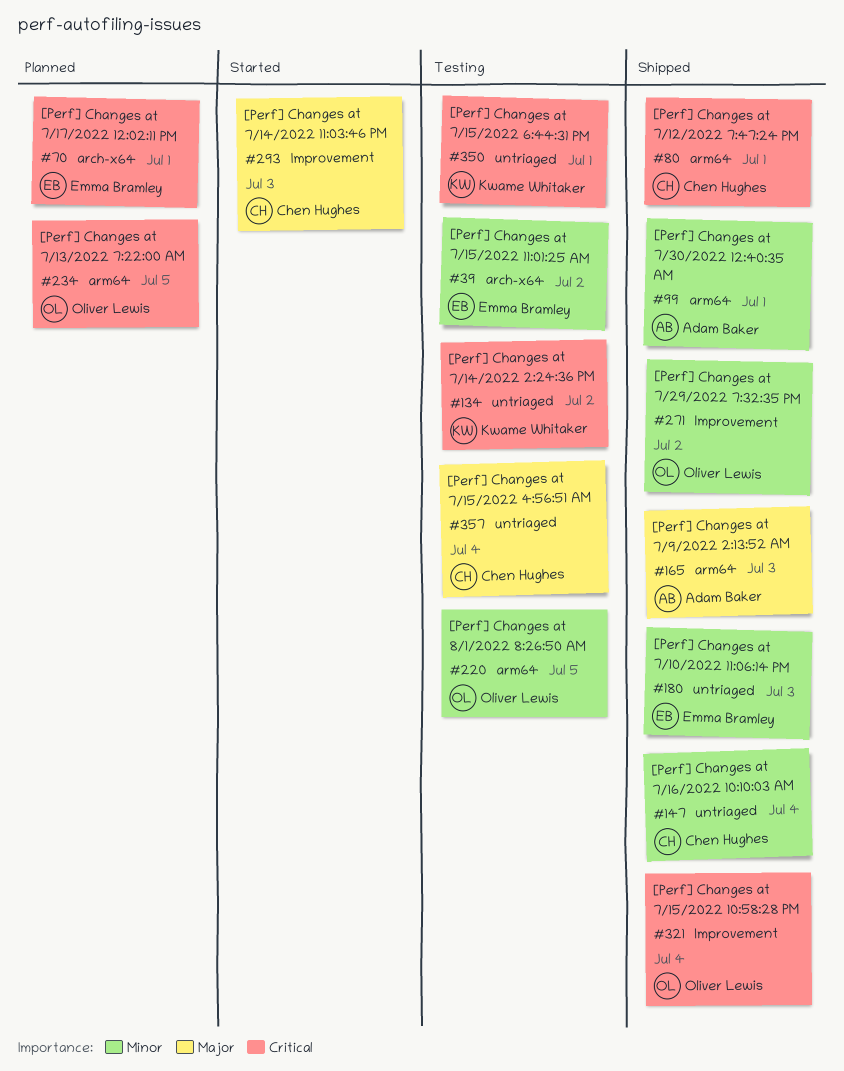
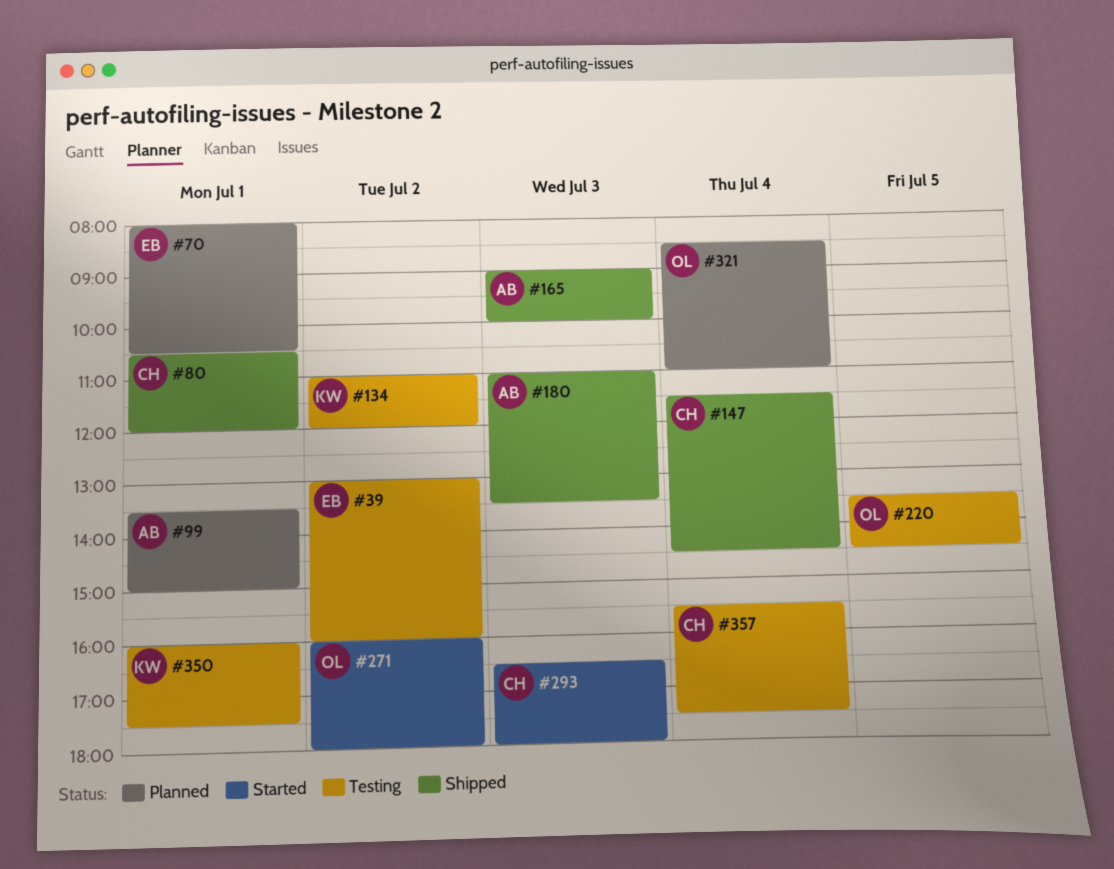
#99, status: Shipped -> Planned
#180, owner: Emma Bramley -> Adam Baker
#234: present -> none
#271, status: Shipped -> Started
#321, status: Shipped -> Planned

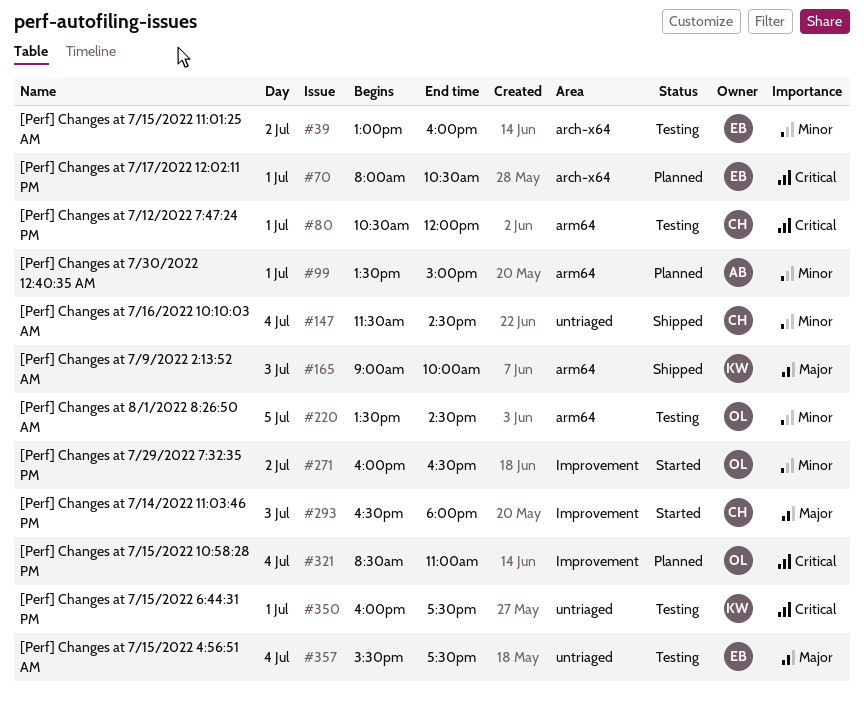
#80, status: Shipped -> Testing
#134: present -> none
#165, owner: AB -> KW
#180: present -> none
#271, ends: 18:00 -> 16:30
#357, owner: CH -> EB

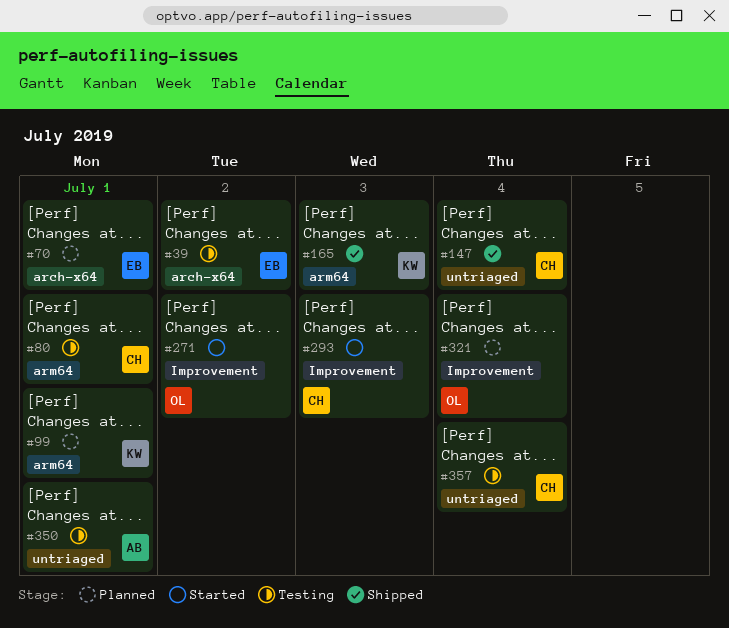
#99, owner: AB -> KW
#220: present -> none
#350, owner: KW -> AB
#357, owner: EB -> CH

